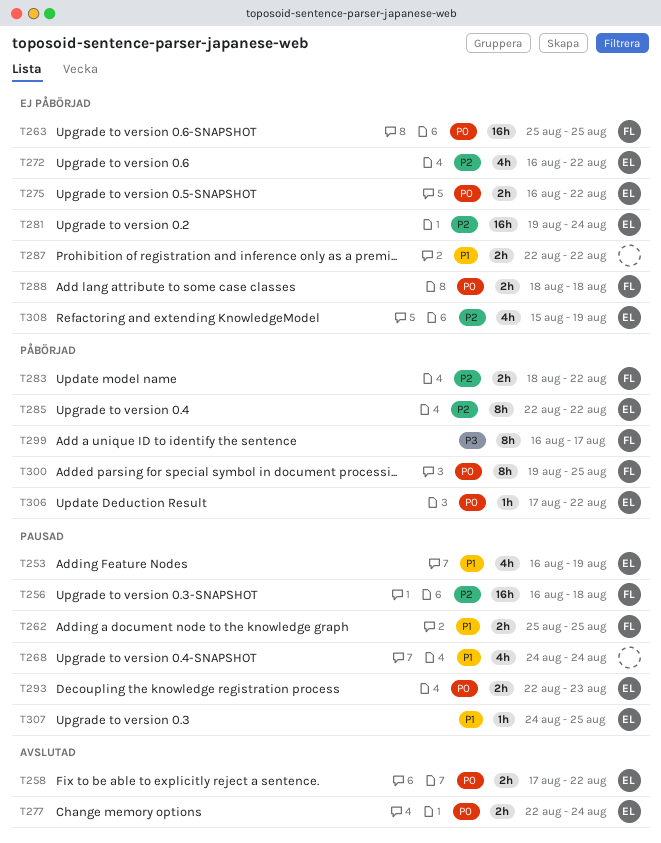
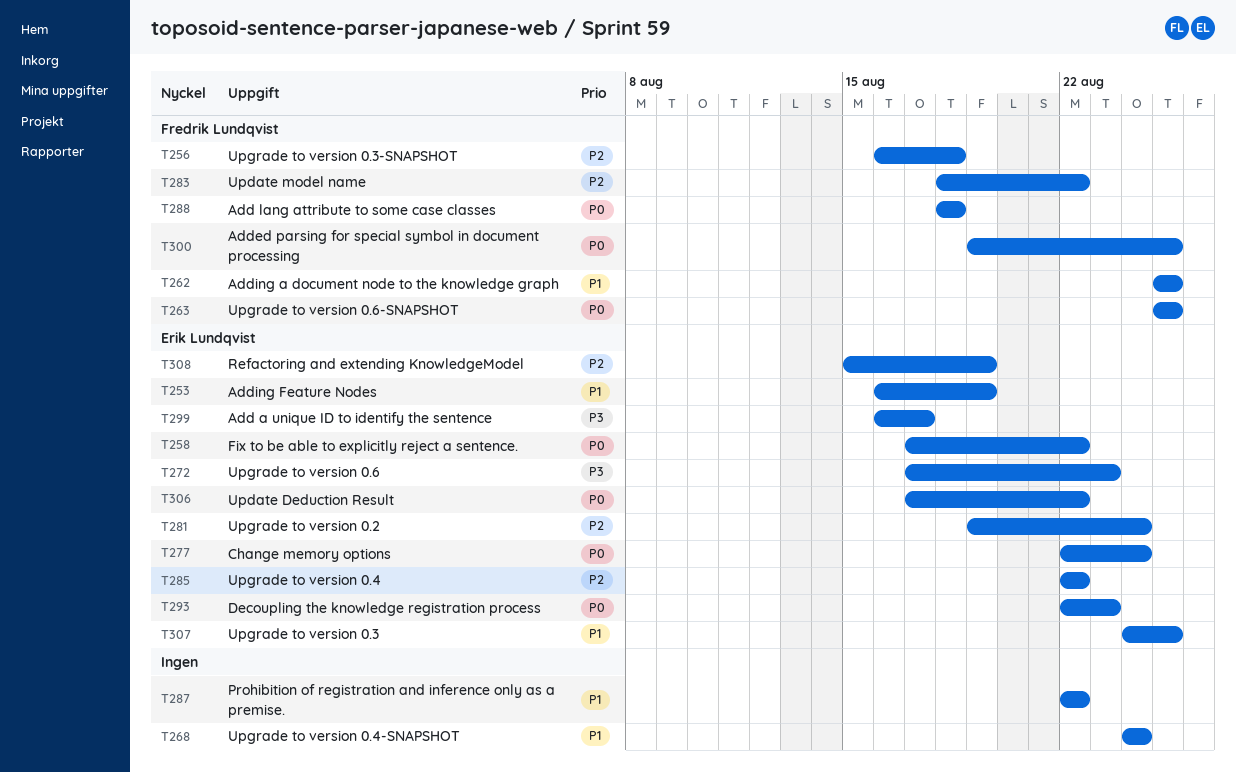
T272, priority: P2 -> P3
T272, start: Aug 16 -> Aug 17
T272, due: Aug 22 -> Aug 23
T275: present -> none
T299, owner: Fredrik Lundqvist -> Erik Lundqvist

